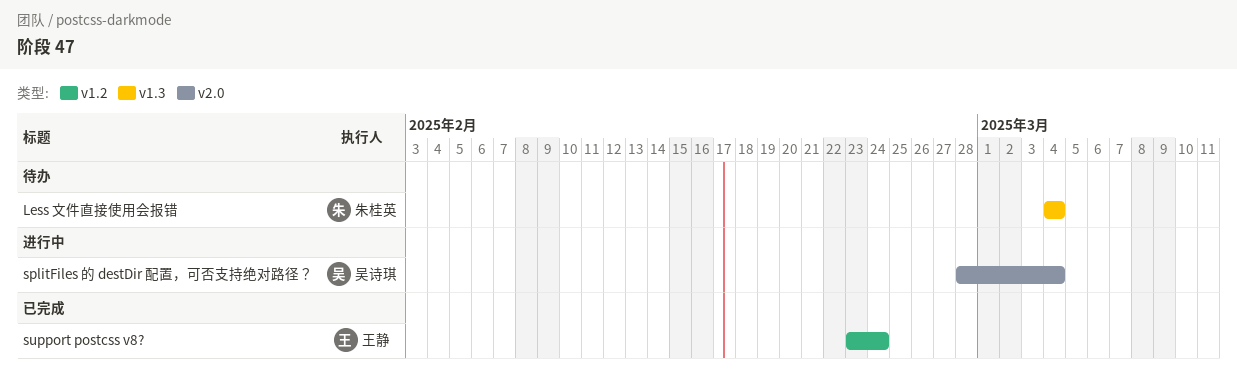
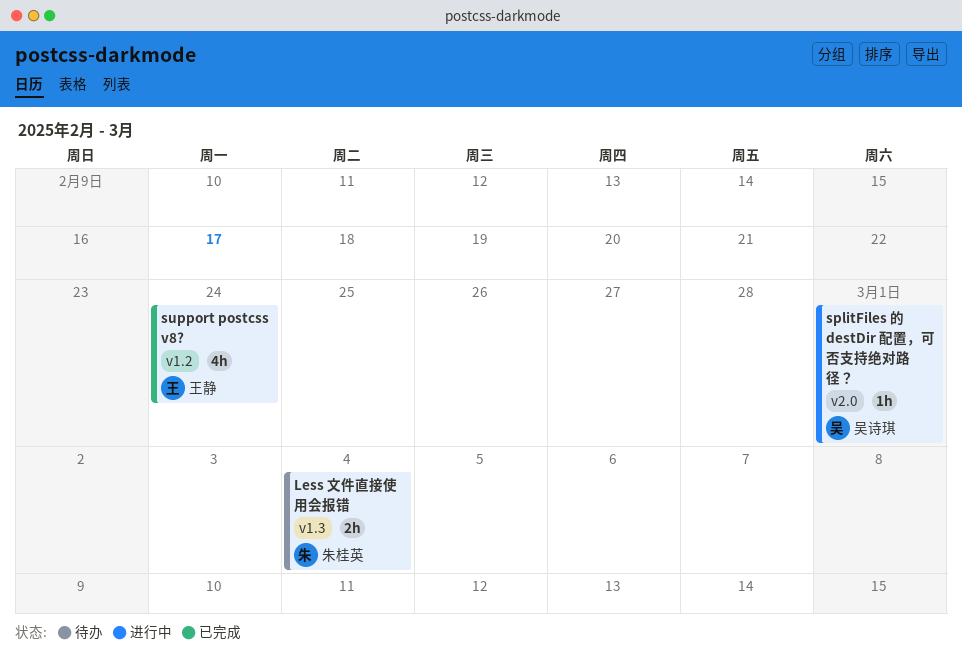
splitFiles 的 destDir 配置，可否支持绝对路径？, due: Mar 4 -> Mar 1

